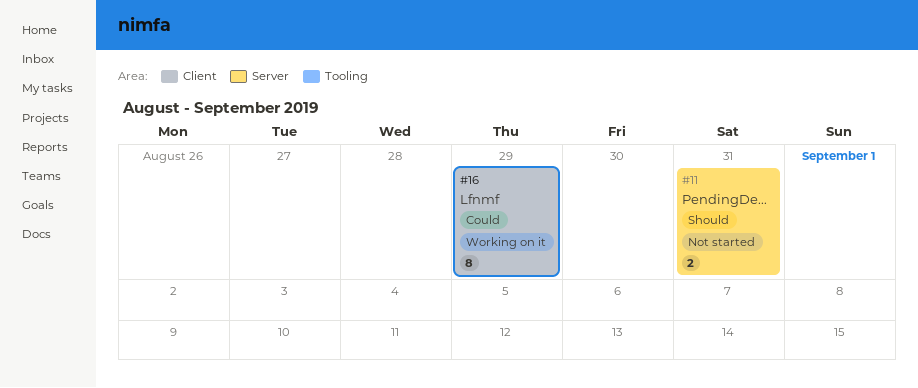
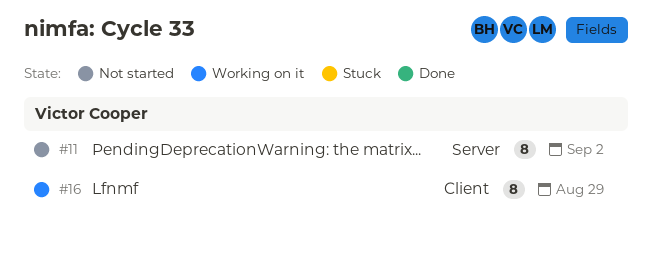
#11, estimate: 2 -> 8
#11, due: Aug 31 -> Sep 2

